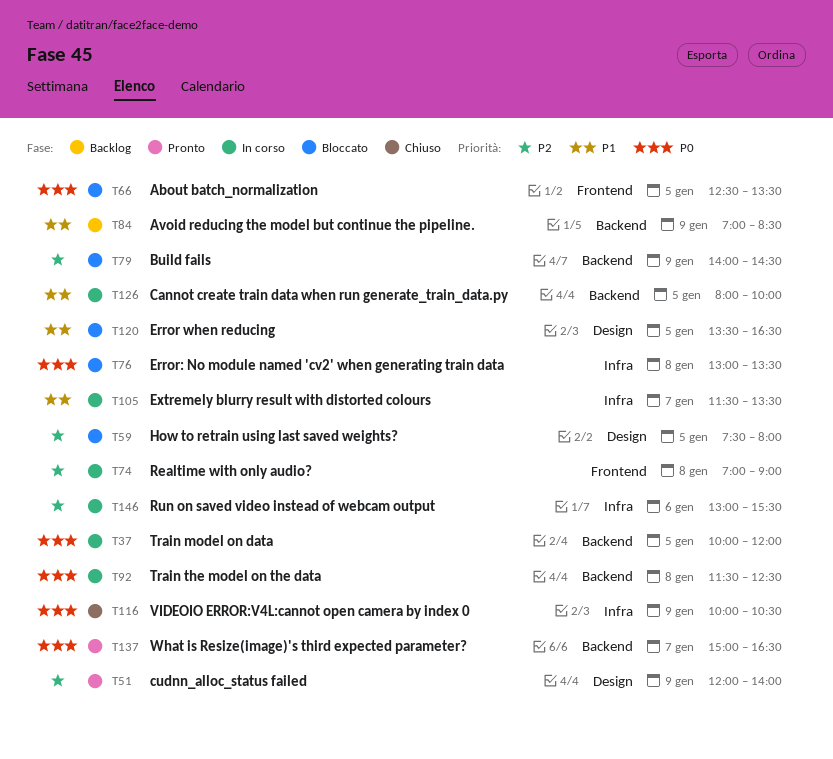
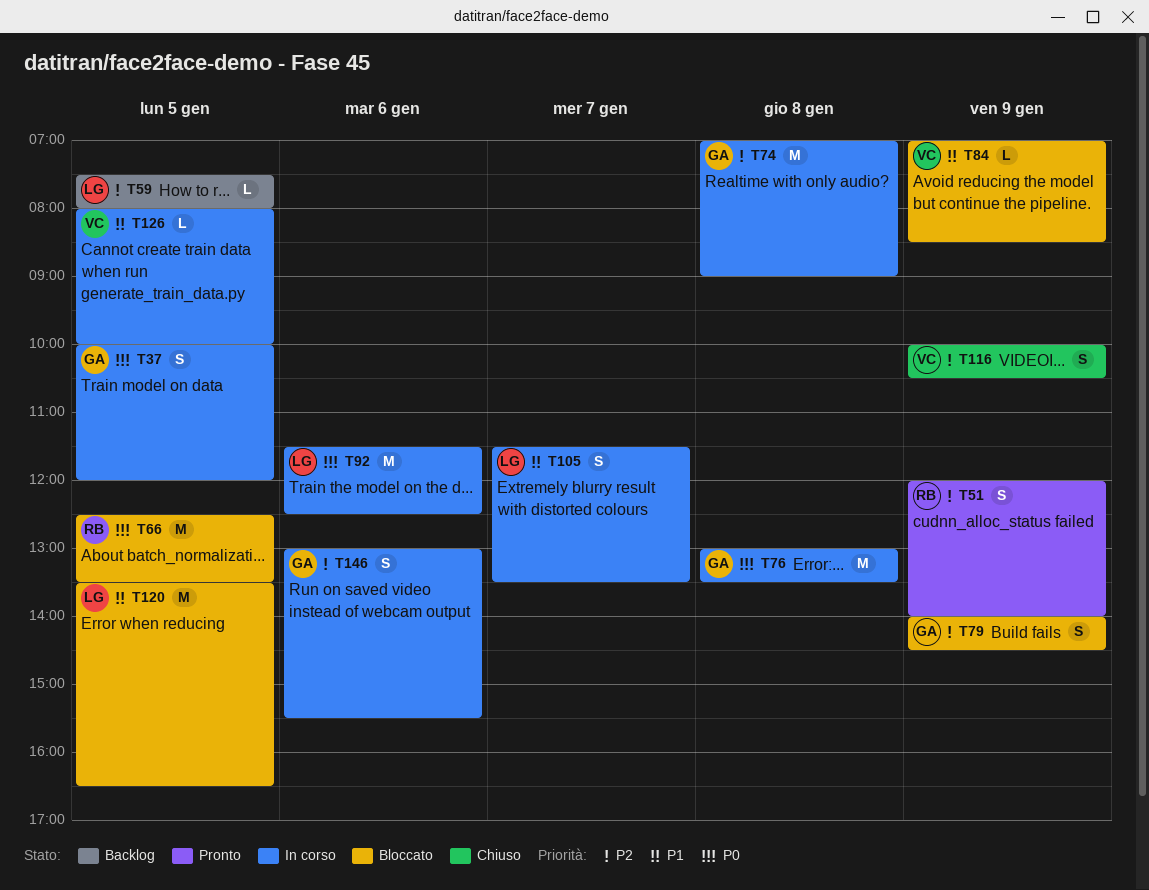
T59, status: Bloccato -> Backlog
T76, status: Bloccato -> In corso
T84, status: Backlog -> Bloccato
T92, day: Jan 8 -> Jan 6
T116, priority: P0 -> P2
T137: present -> none

